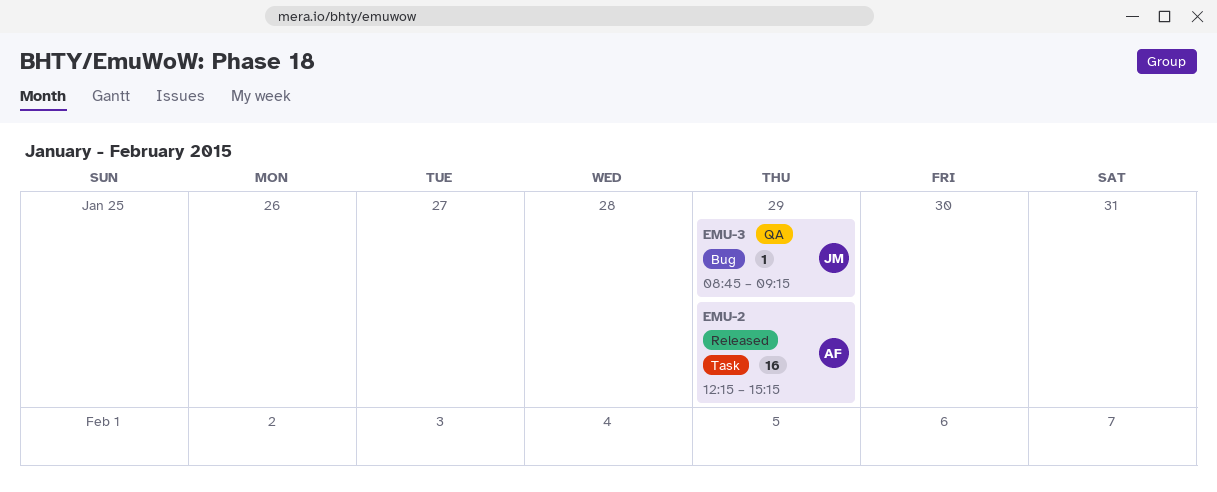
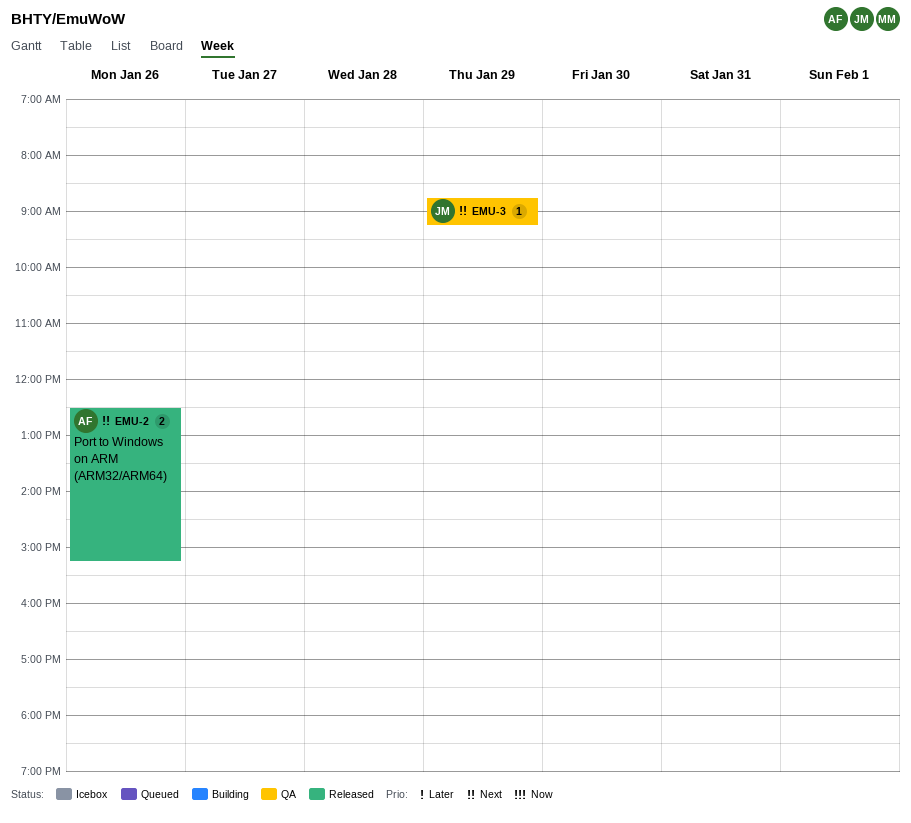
EMU-2, estimate: 16 -> 2
EMU-2, day: Jan 29 -> Jan 26
EMU-2, begins: 12:15 -> 12:30

